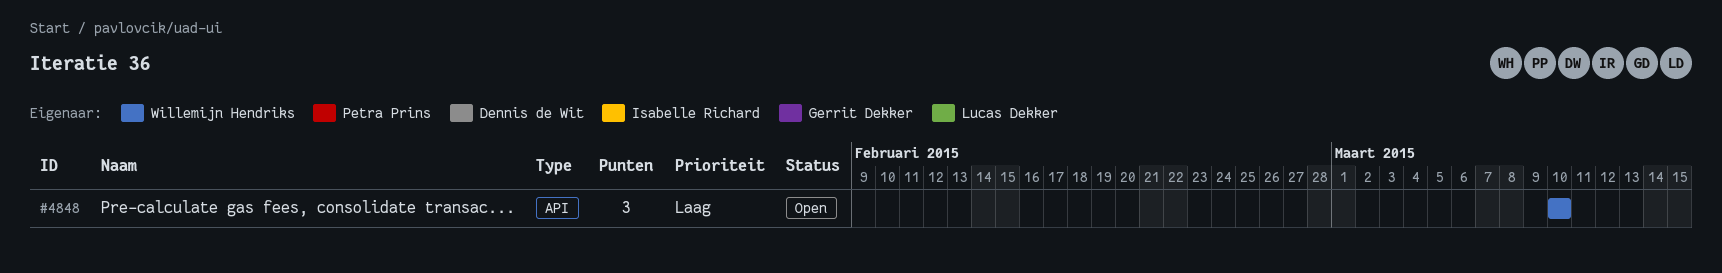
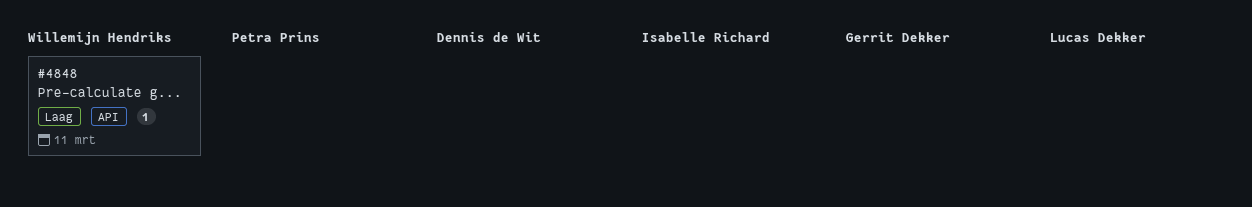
#4848, estimate: 3 -> 1
#4848, due: Mar 10 -> Mar 11

